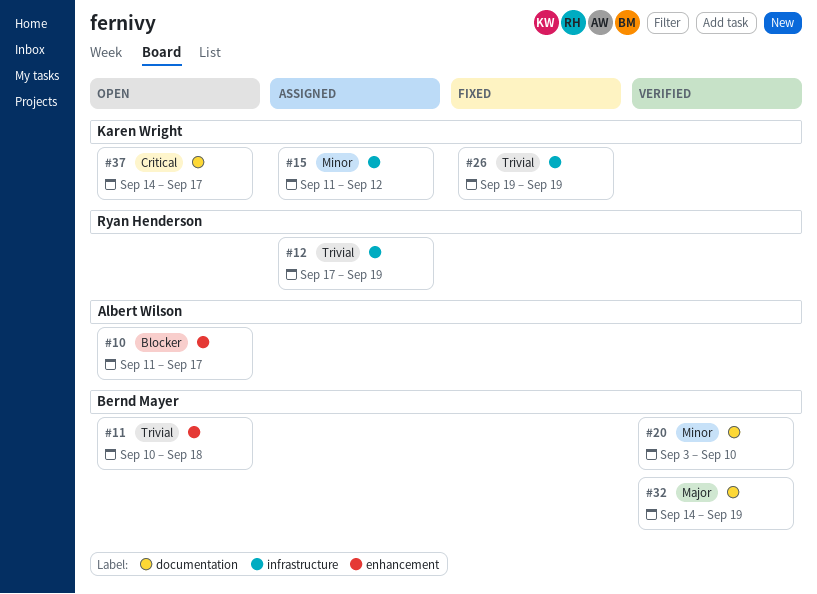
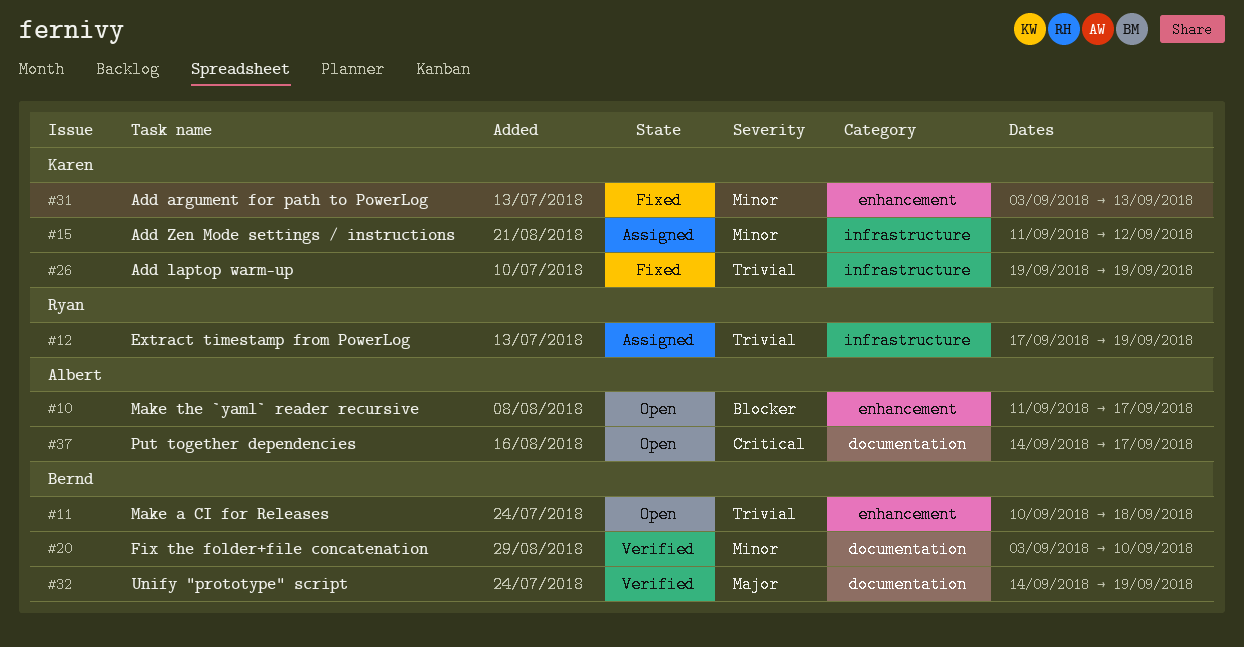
#31: none -> present
#37, owner: Karen Wright -> Albert Wilson

